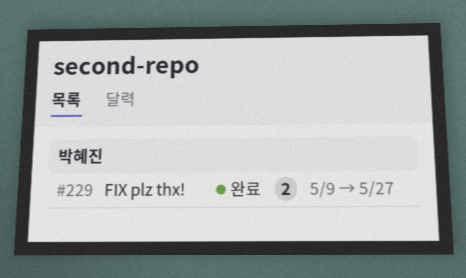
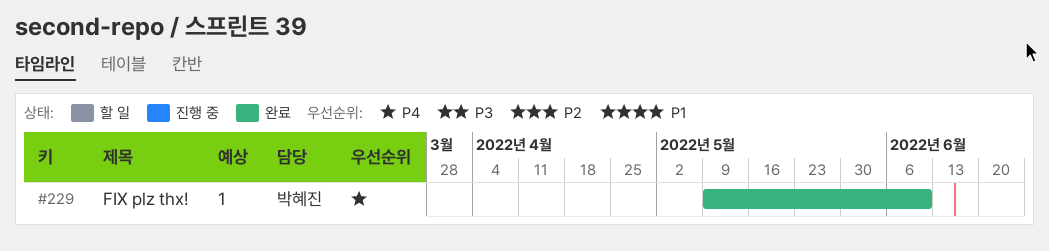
#229, estimate: 2 -> 1
#229, due: May 27 -> Jun 10

